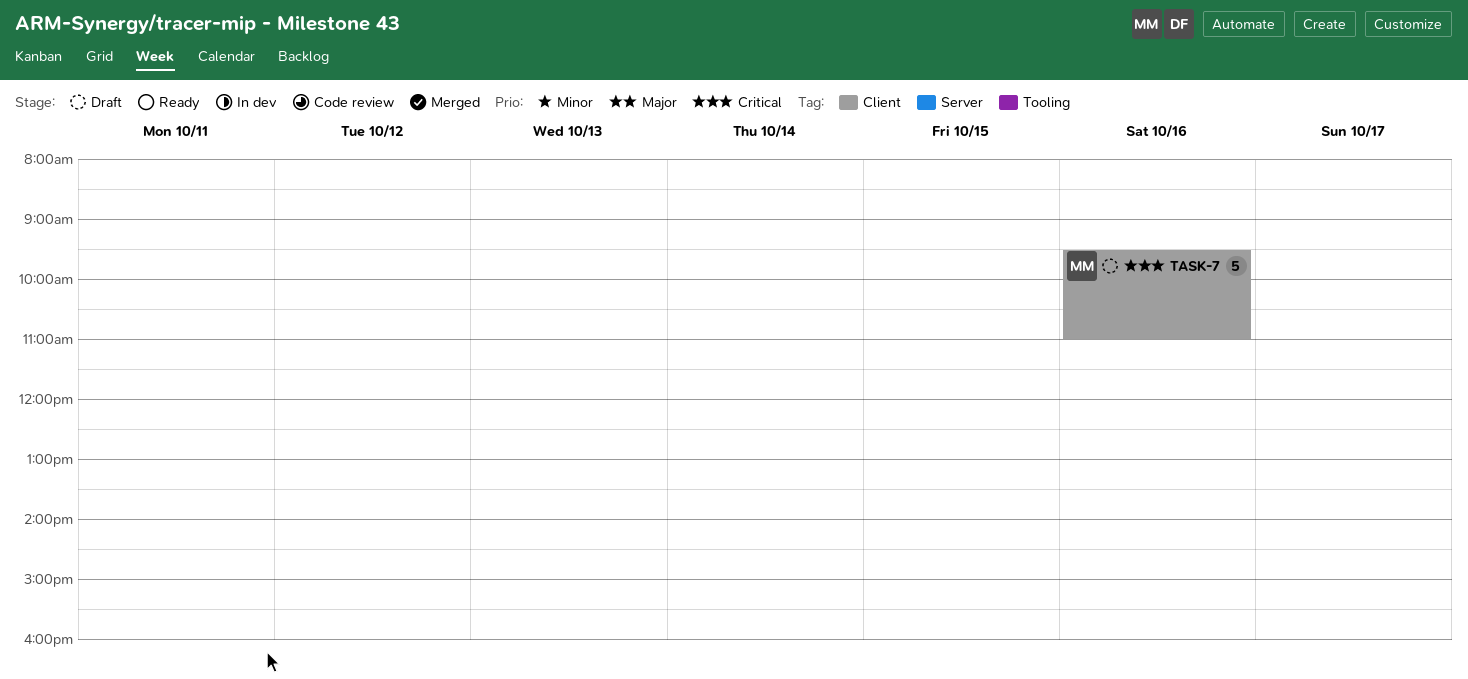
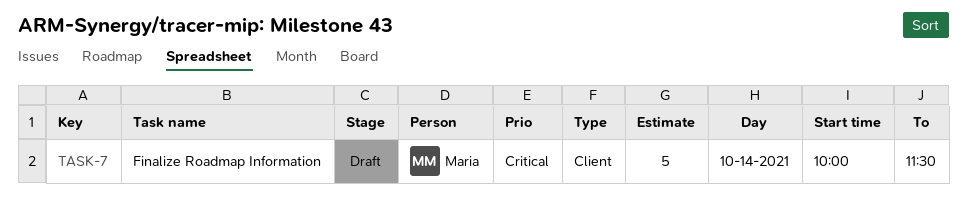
TASK-7, day: Oct 16 -> Oct 14
TASK-7, begins: 09:30 -> 10:00
TASK-7, ends: 11:00 -> 11:30

